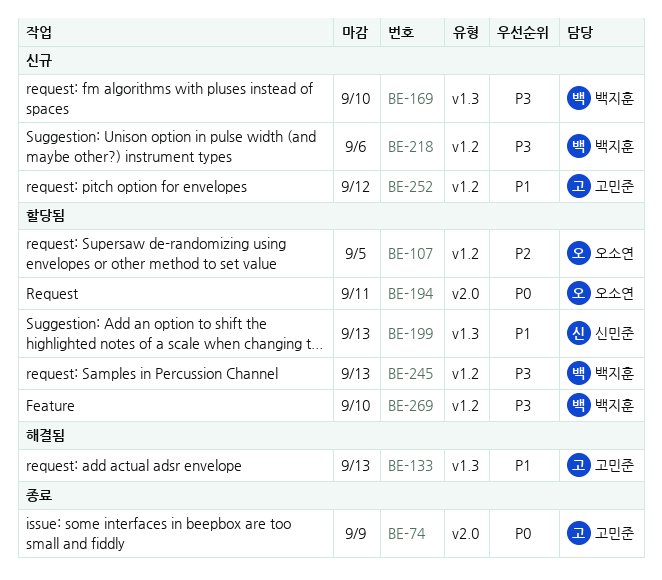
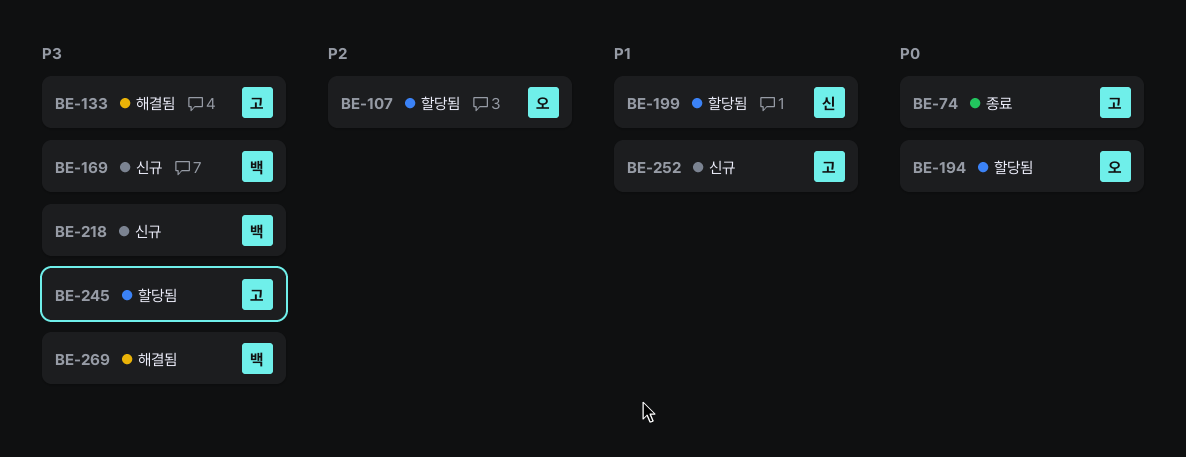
BE-133, priority: P1 -> P3
BE-245, owner: 백지훈 -> 고민준
BE-269, status: 할당됨 -> 해결됨

